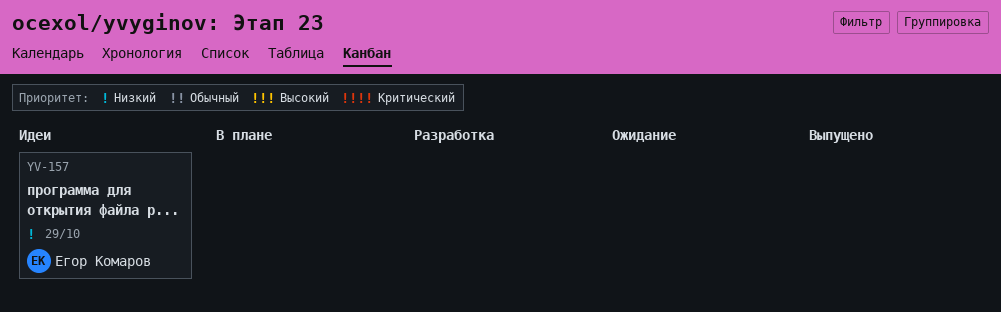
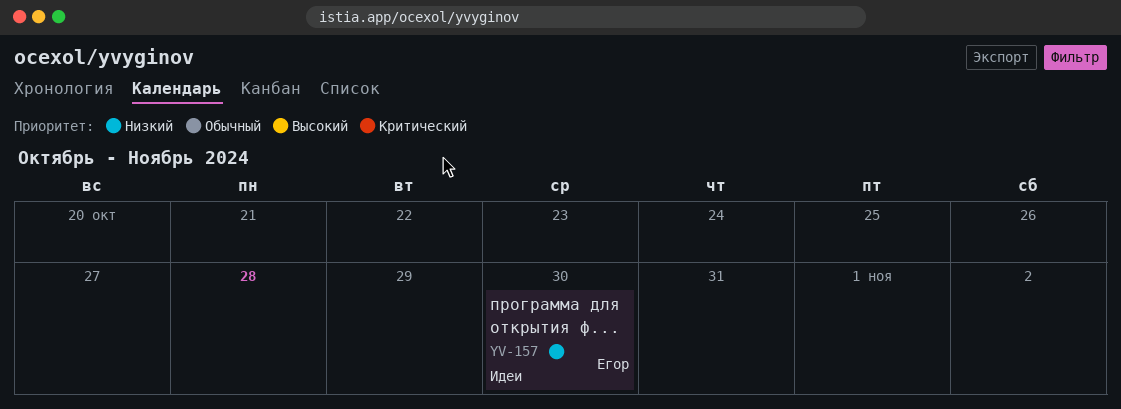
YV-157, due: Oct 29 -> Oct 30

